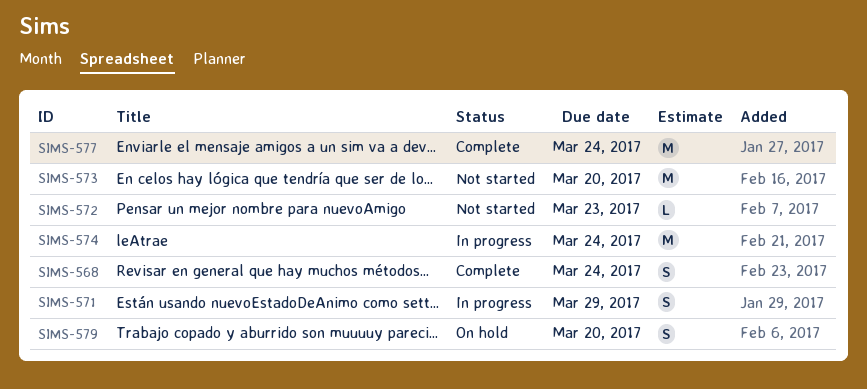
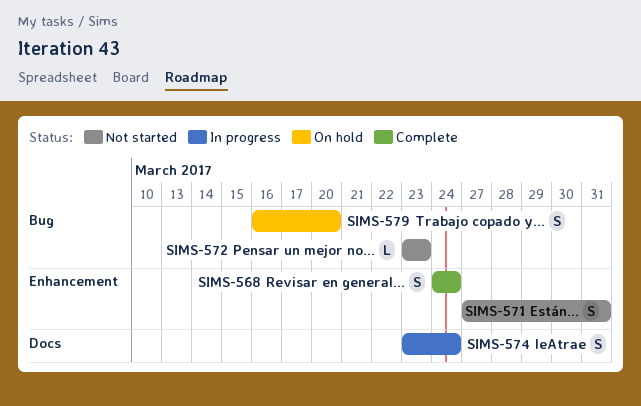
SIMS-571, status: In progress -> Not started
SIMS-571, due: Mar 29 -> Mar 31
SIMS-573: present -> none
SIMS-574, estimate: M -> S
SIMS-577: present -> none

